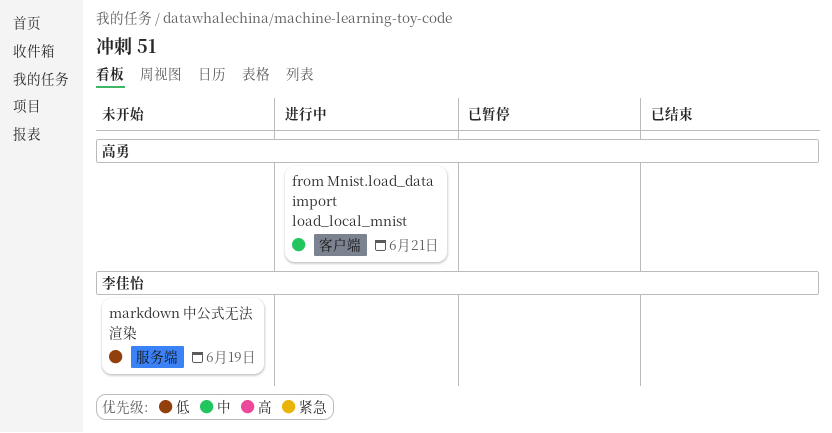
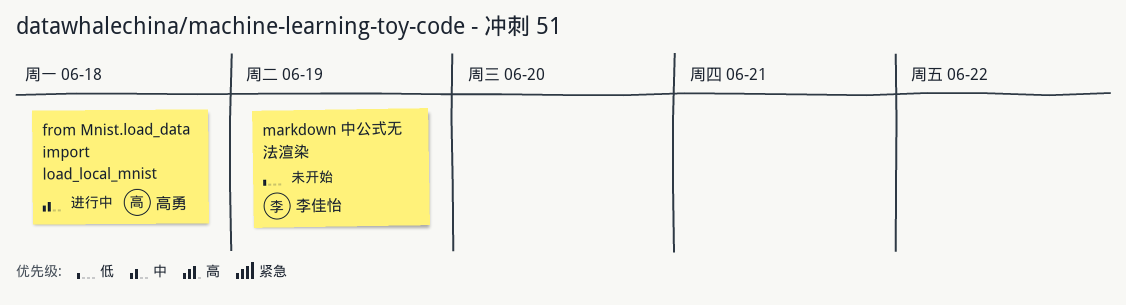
from Mnist.load_data import load_local_mnist, due: Jun 21 -> Jun 18

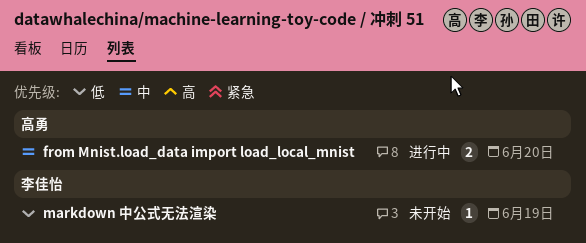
from Mnist.load_data import load_local_mnist, due: Jun 18 -> Jun 20

